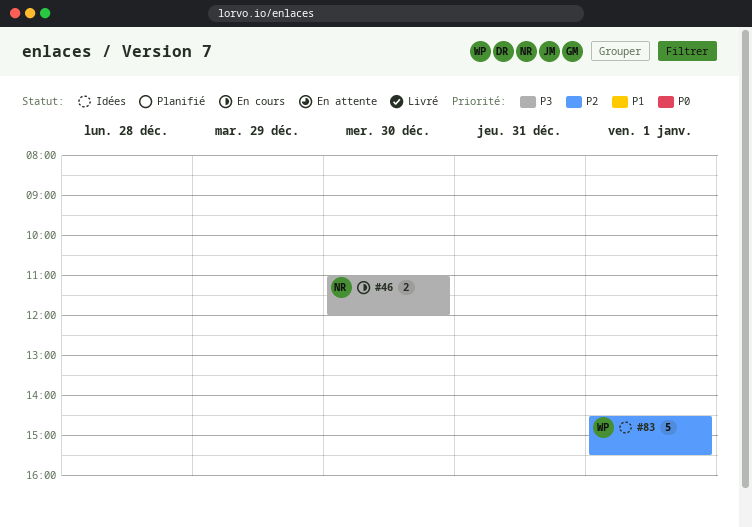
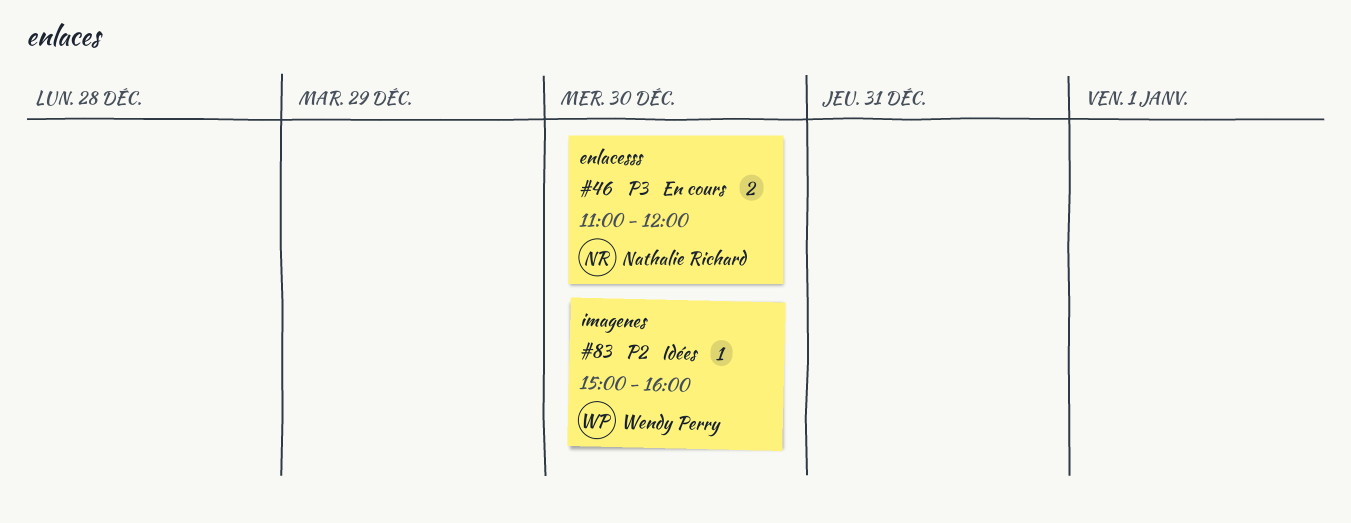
#83, estimate: 5 -> 1
#83, day: Jan 1 -> Dec 30
#83, begins: 14:30 -> 15:00
#83, ends: 15:30 -> 16:00

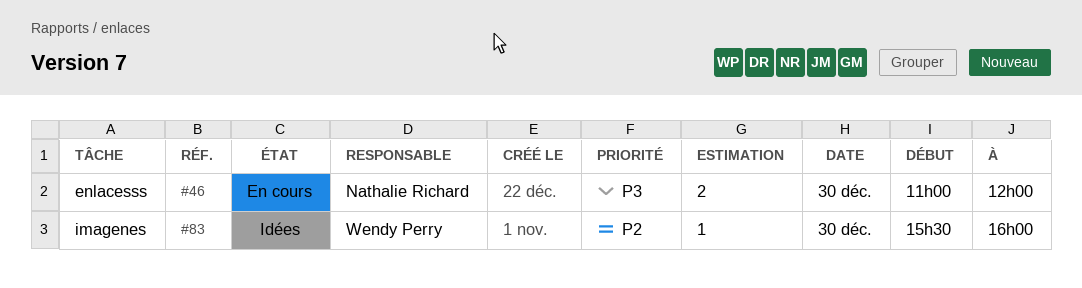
#83, begins: 15:00 -> 15:30

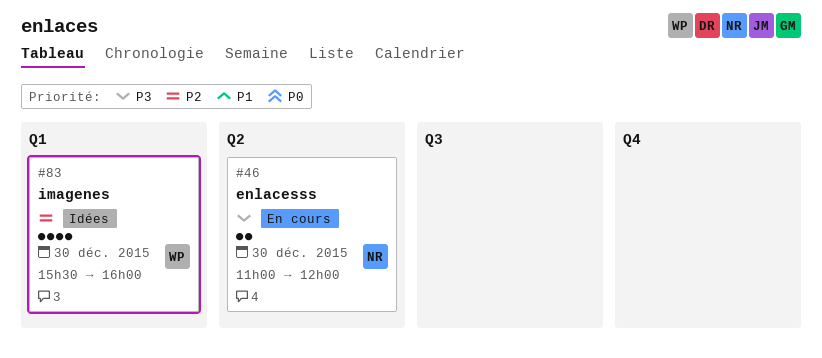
#83, estimate: 1 -> 4

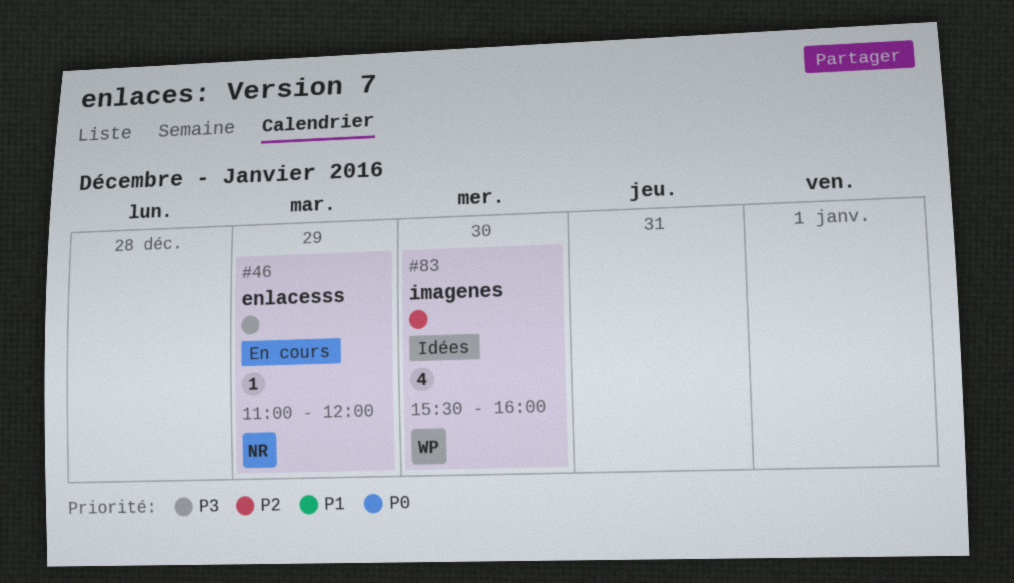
#46, estimate: 2 -> 1
#46, day: Dec 30 -> Dec 29

